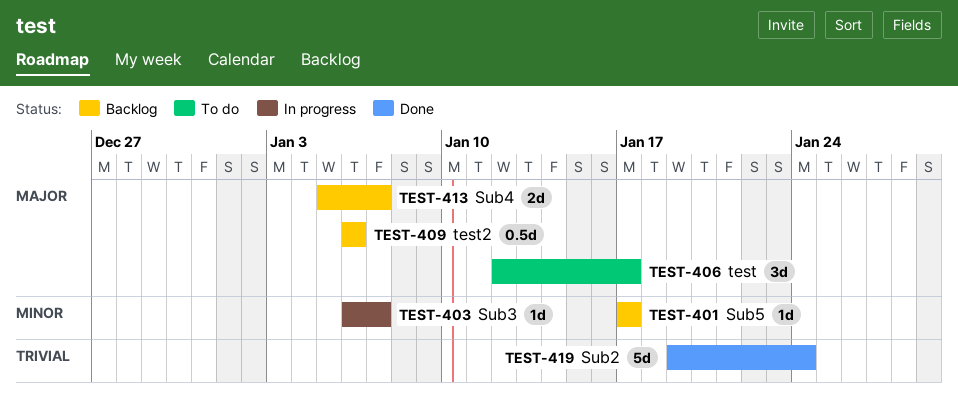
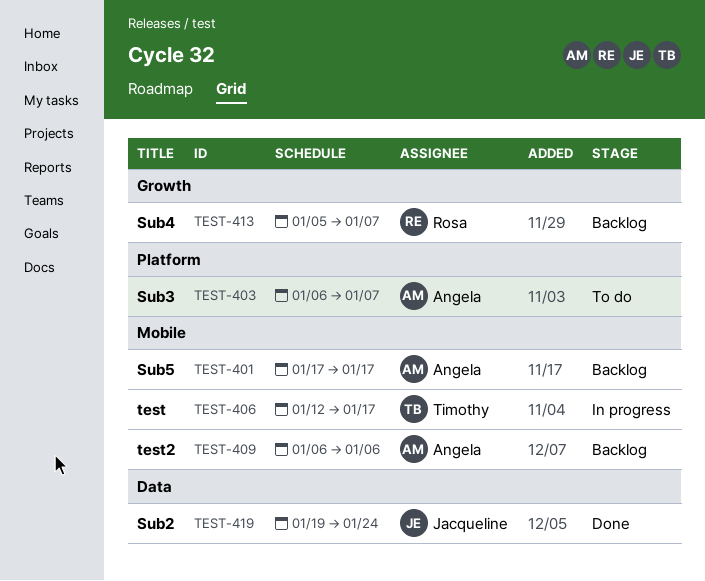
TEST-403, status: In progress -> To do
TEST-406, status: To do -> In progress

